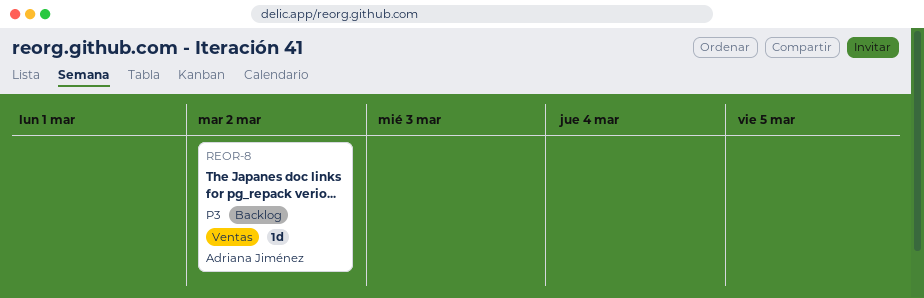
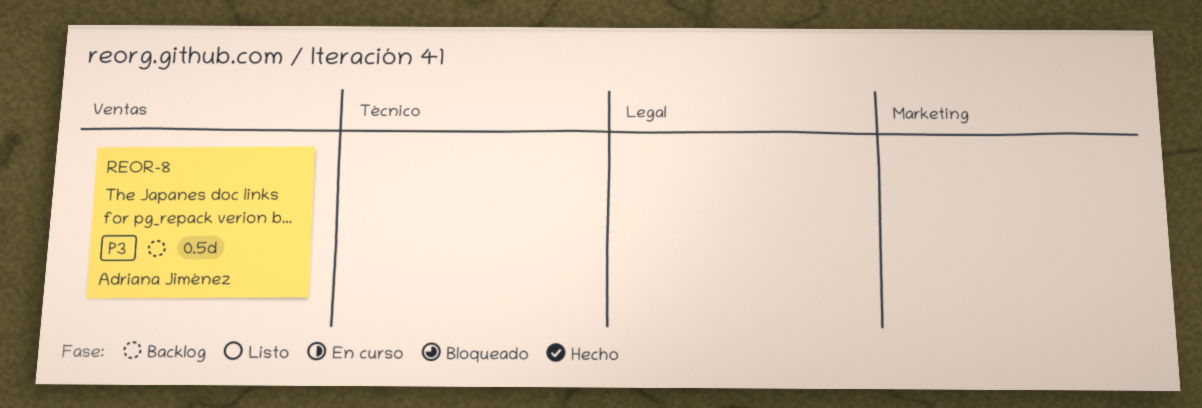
REOR-8, estimate: 1d -> 0.5d

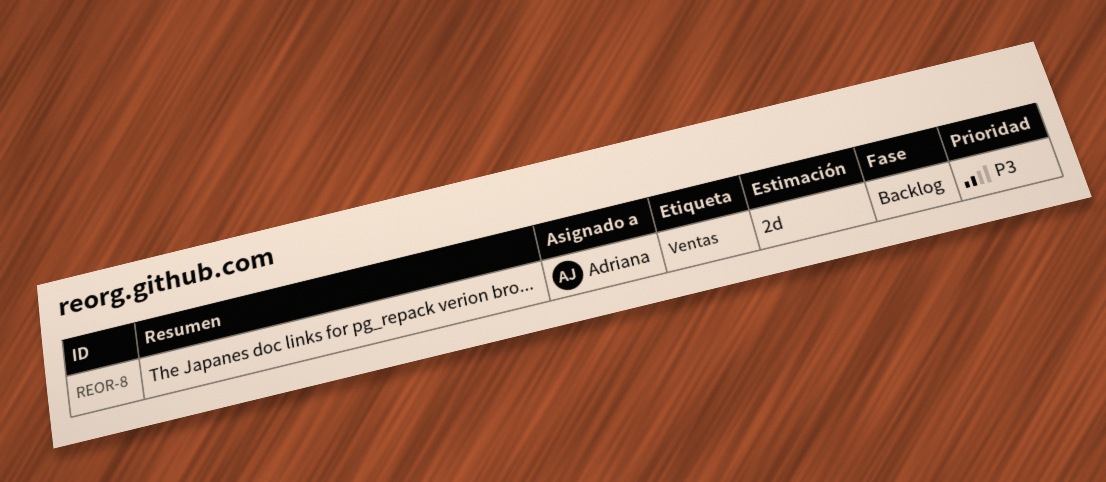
REOR-8, estimate: 0.5d -> 2d

